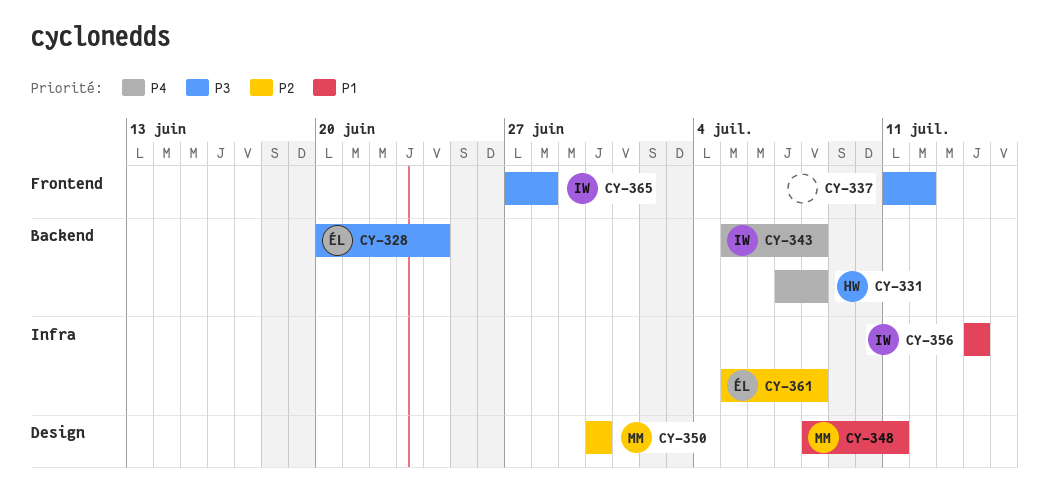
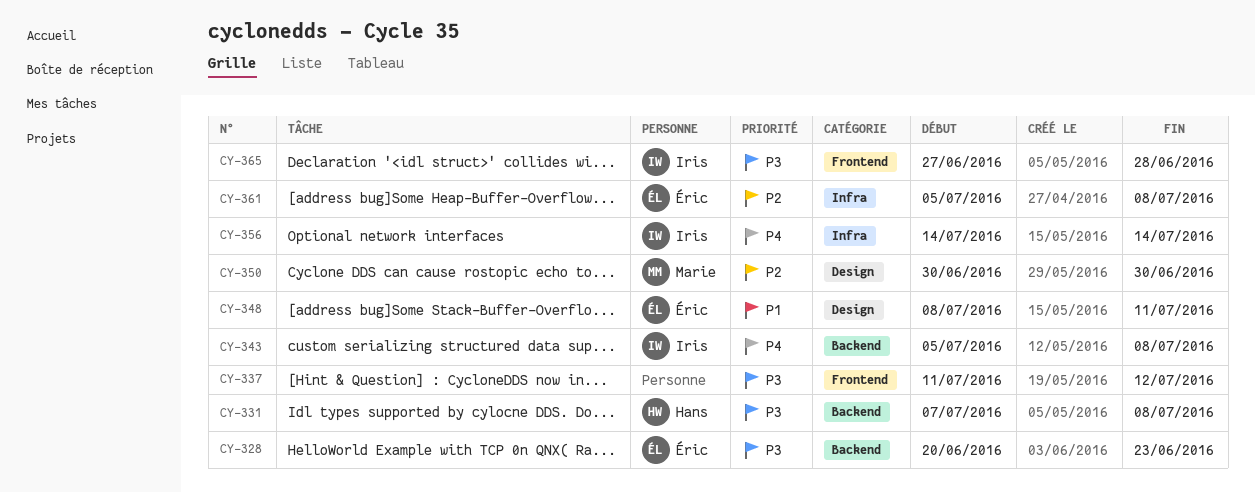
CY-328, due: Jun 24 -> Jun 23
CY-331, priority: P4 -> P3
CY-348, owner: Marie -> Éric
CY-356, priority: P1 -> P4

